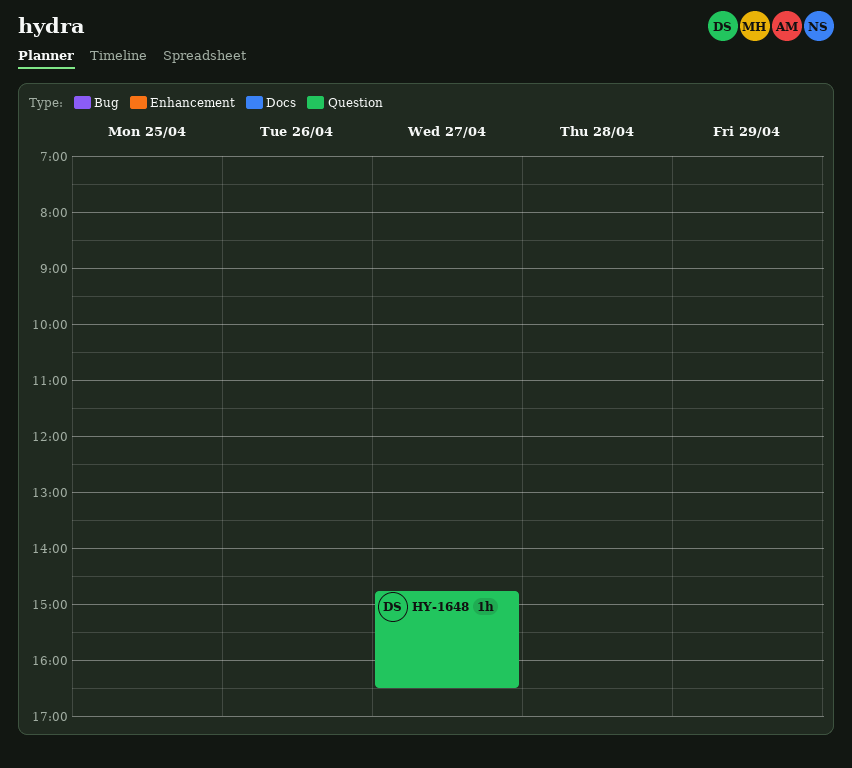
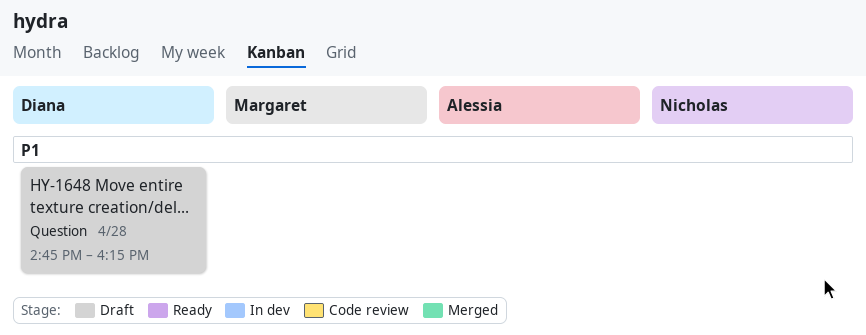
HY-1648, day: Apr 27 -> Apr 28
HY-1648, ends: 16:30 -> 16:15

